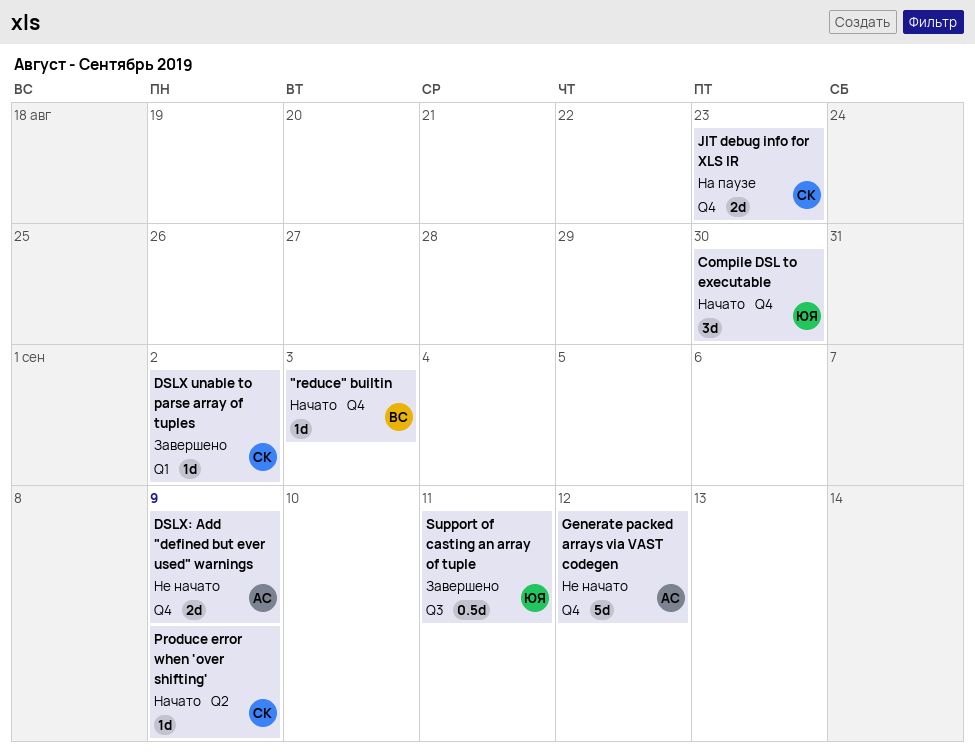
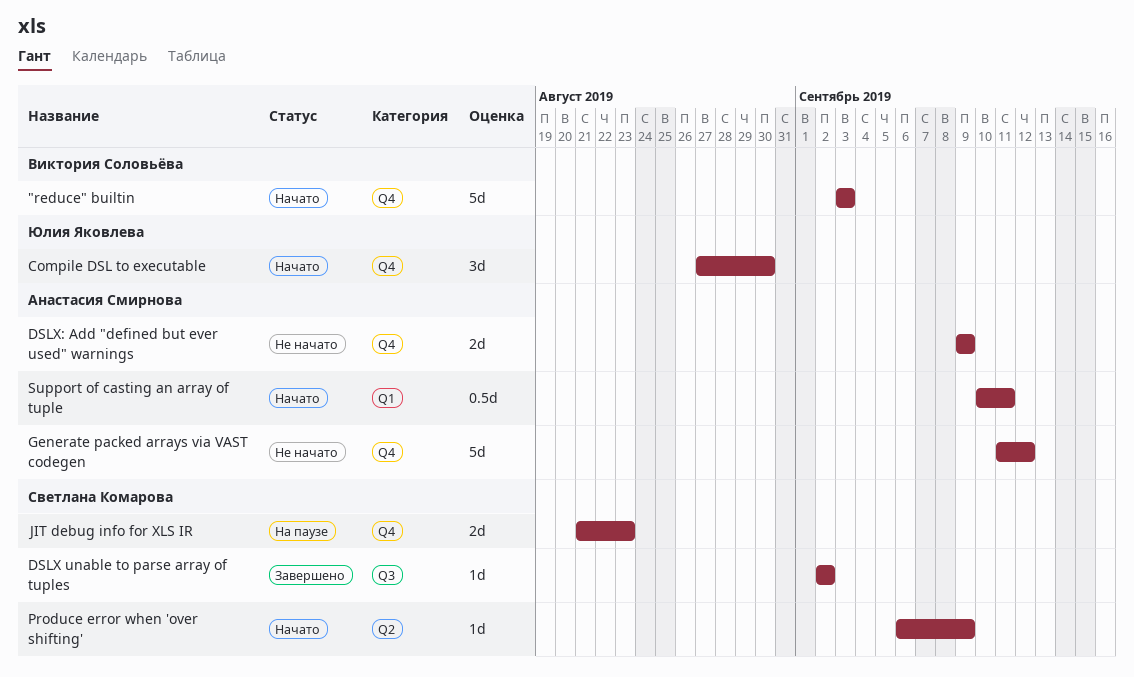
"reduce" builtin, estimate: 1d -> 5d
DSLX unable to parse array of tuples, label: Q1 -> Q3
Support of casting an array of tuple, status: Завершено -> Начато
Support of casting an array of tuple, owner: Юлия Яковлева -> Анастасия Смирнова
Support of casting an array of tuple, label: Q3 -> Q1

